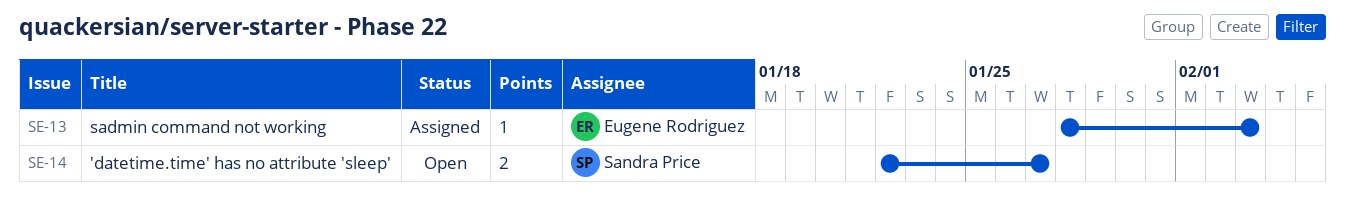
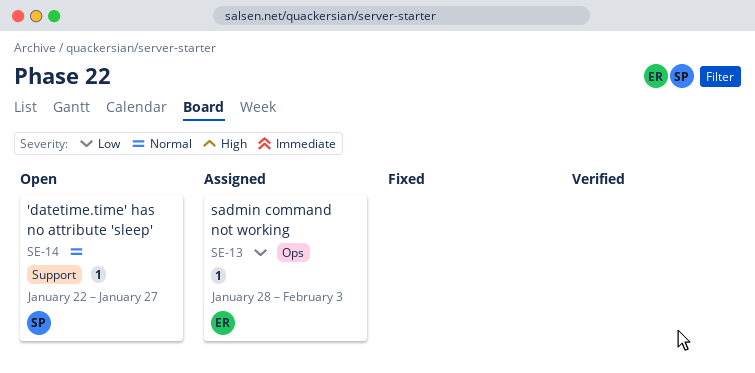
SE-14, estimate: 2 -> 1

